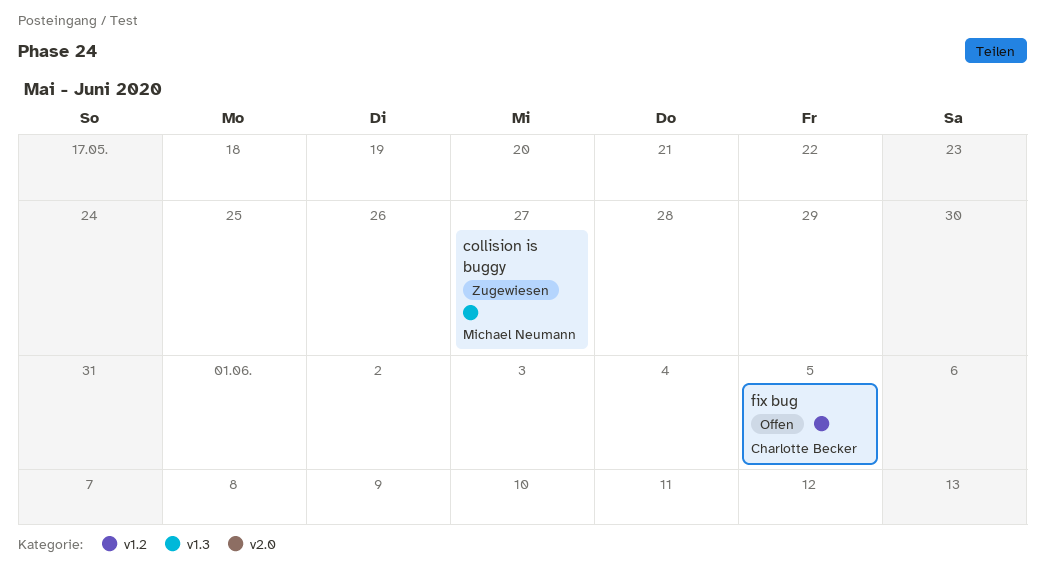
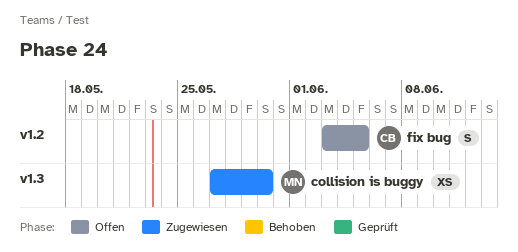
collision is buggy, due: May 27 -> May 30

